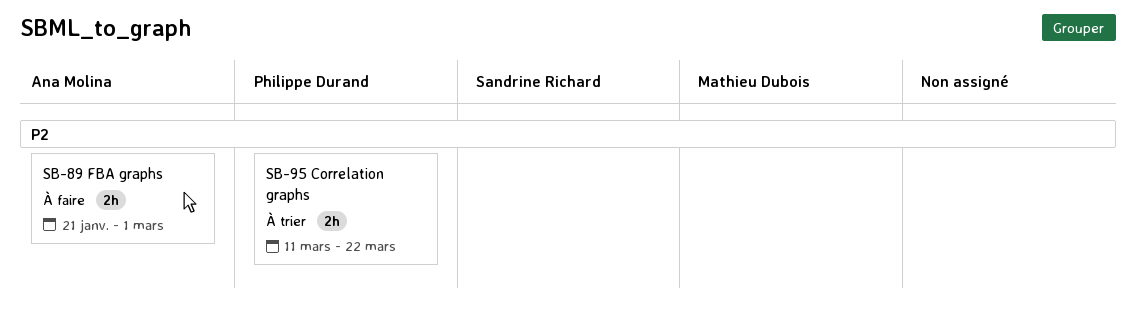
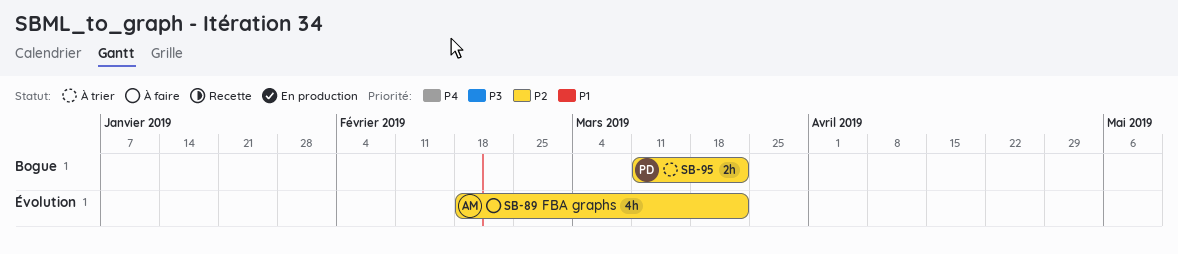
SB-89, estimate: 2h -> 4h
SB-89, start: Jan 21 -> Feb 18
SB-89, due: Mar 1 -> Mar 22

